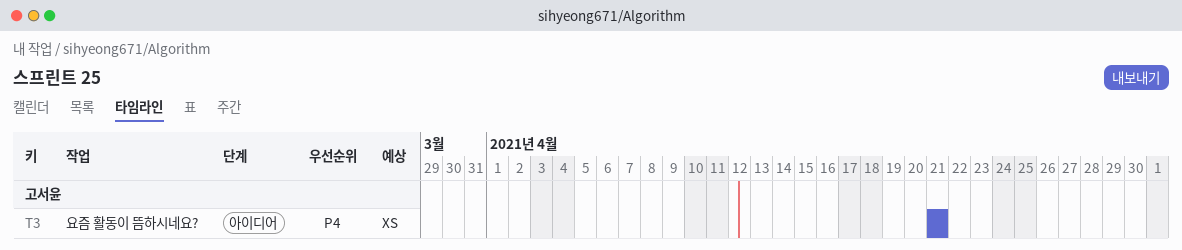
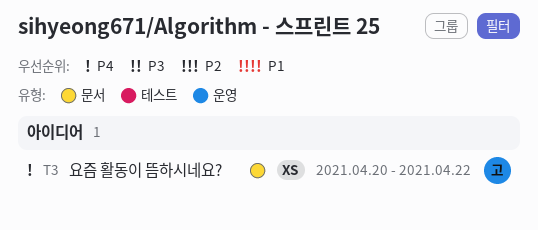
T3, start: Apr 21 -> Apr 20
T3, due: Apr 21 -> Apr 22

